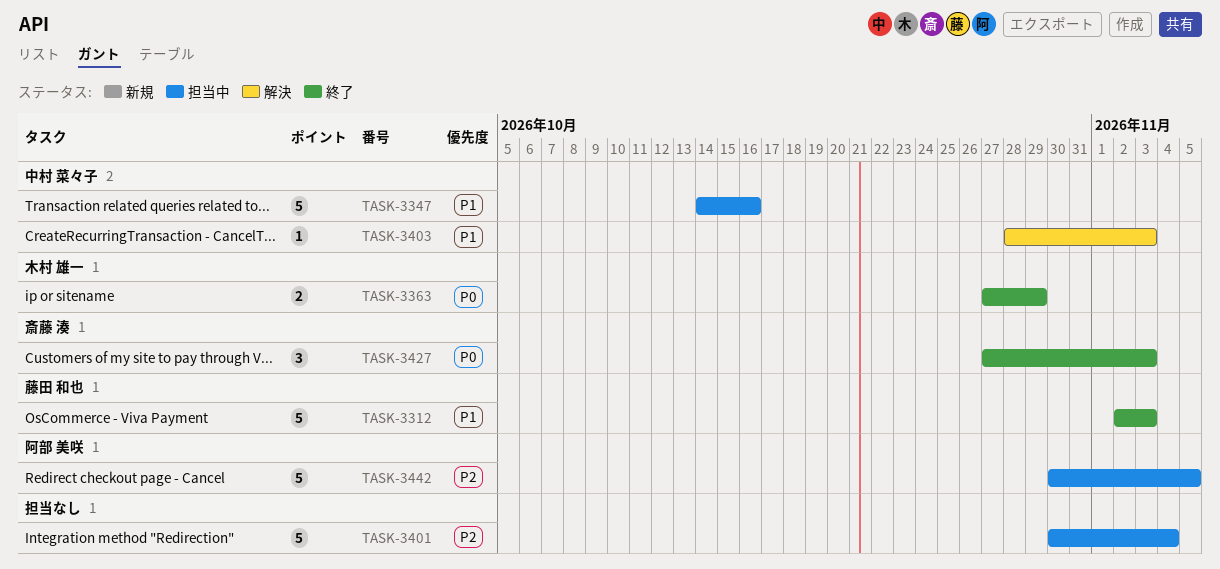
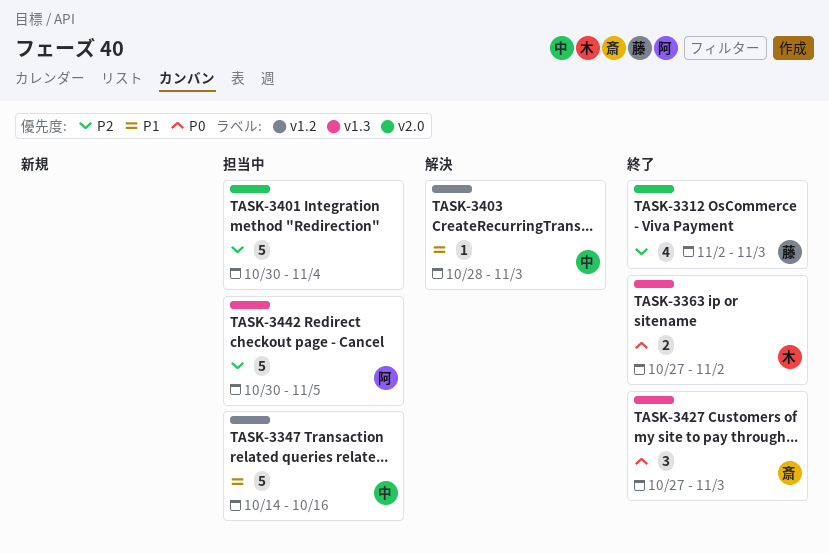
TASK-3312, priority: P1 -> P2
TASK-3312, estimate: 5 -> 4
TASK-3363, due: Oct 29 -> Nov 2

